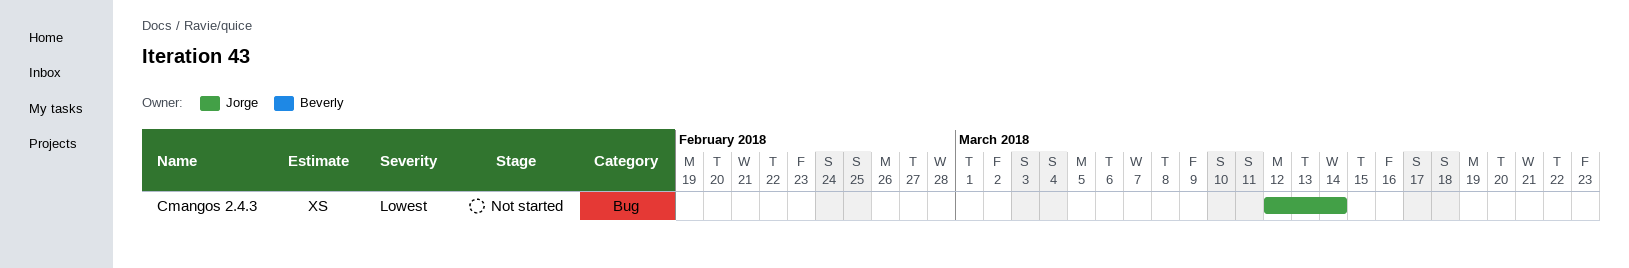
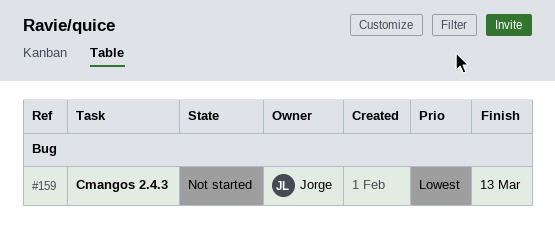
Cmangos 2.4.3, due: Mar 14 -> Mar 13

